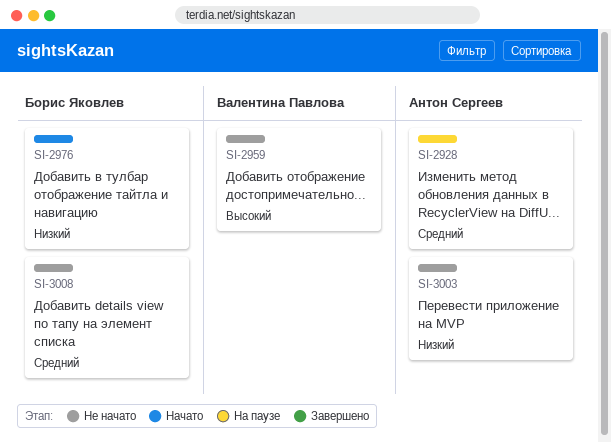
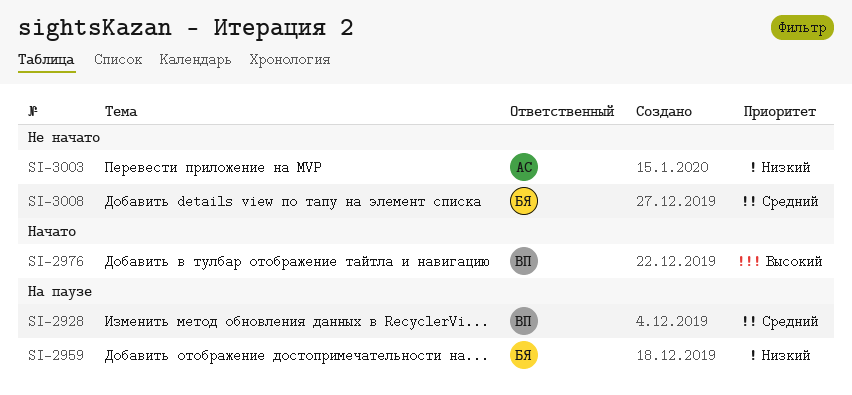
SI-2928, owner: Антон Сергеев -> Валентина Павлова
SI-2959, status: Не начато -> На паузе
SI-2959, owner: Валентина Павлова -> Борис Яковлев
SI-2959, priority: Высокий -> Низкий
SI-2976, owner: Борис Яковлев -> Валентина Павлова
SI-2976, priority: Низкий -> Высокий

